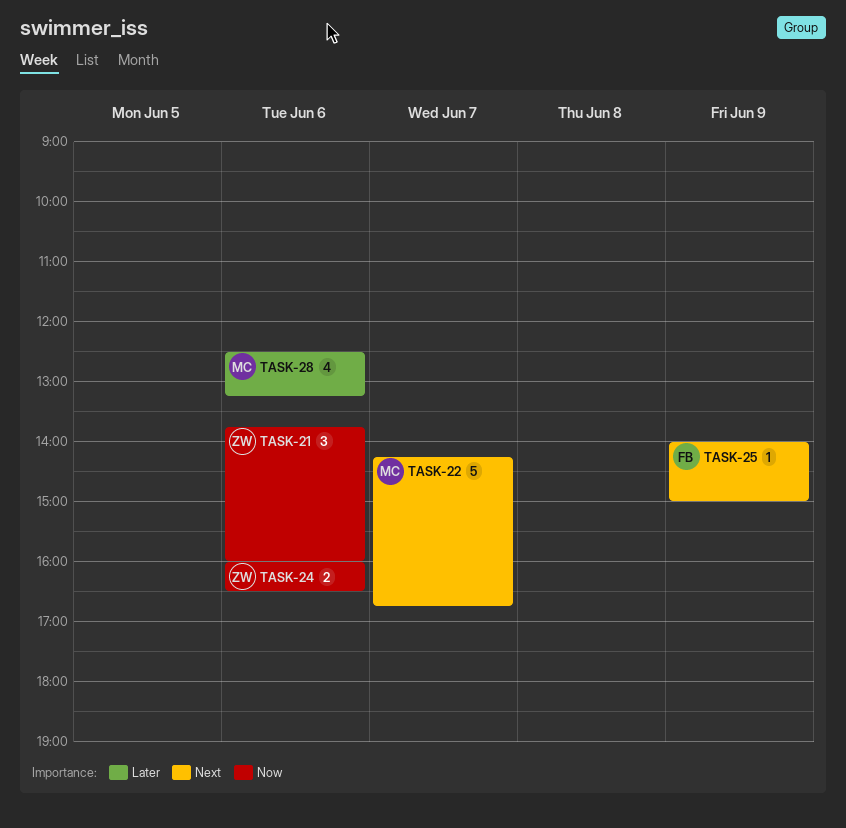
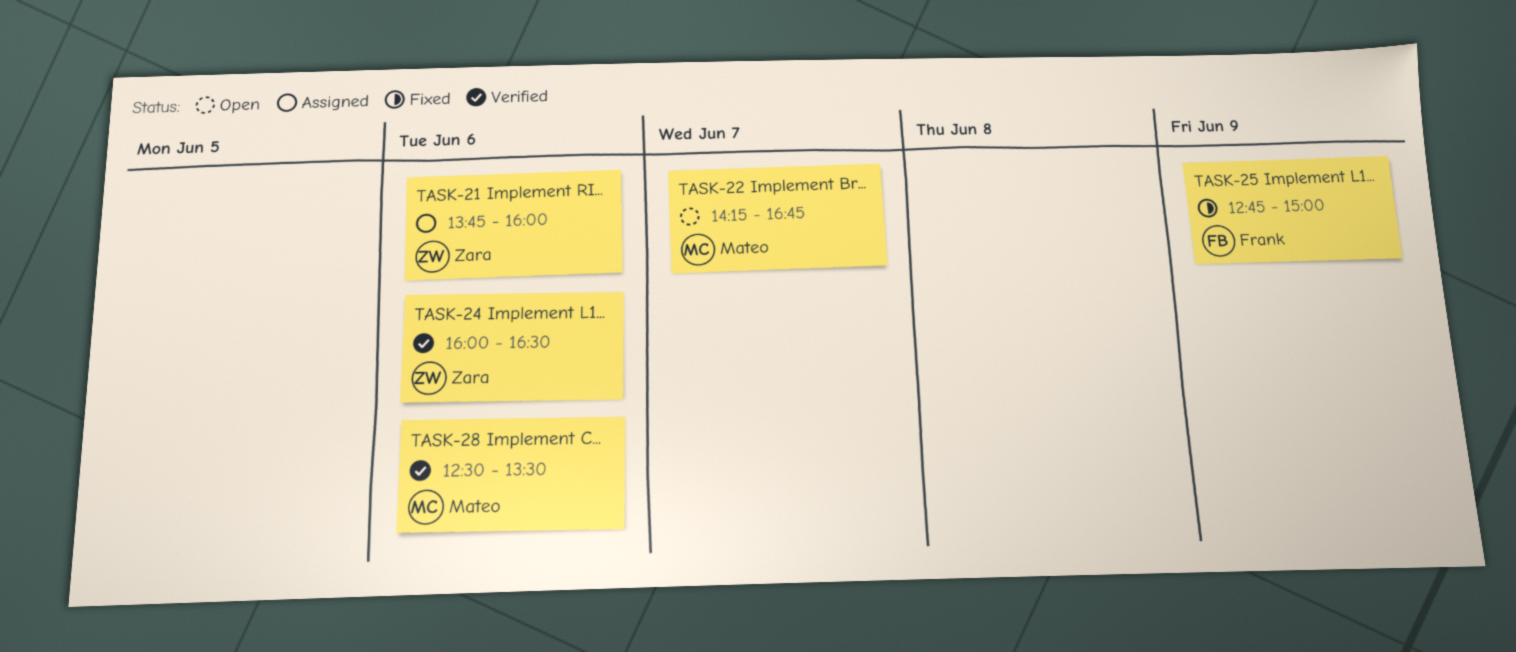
TASK-25, begins: 14:00 -> 12:45
TASK-28, ends: 13:15 -> 13:30

